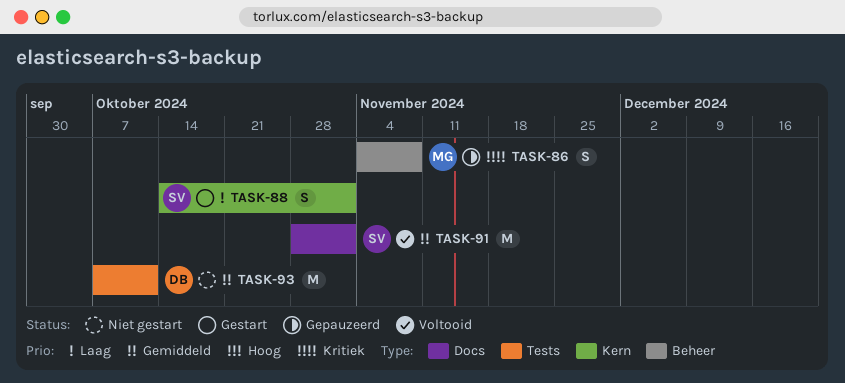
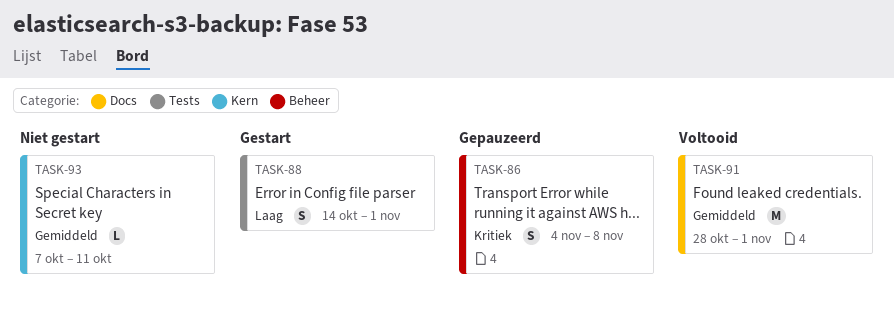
TASK-88, label: Kern -> Tests
TASK-93, label: Tests -> Kern
TASK-93, estimate: M -> L

